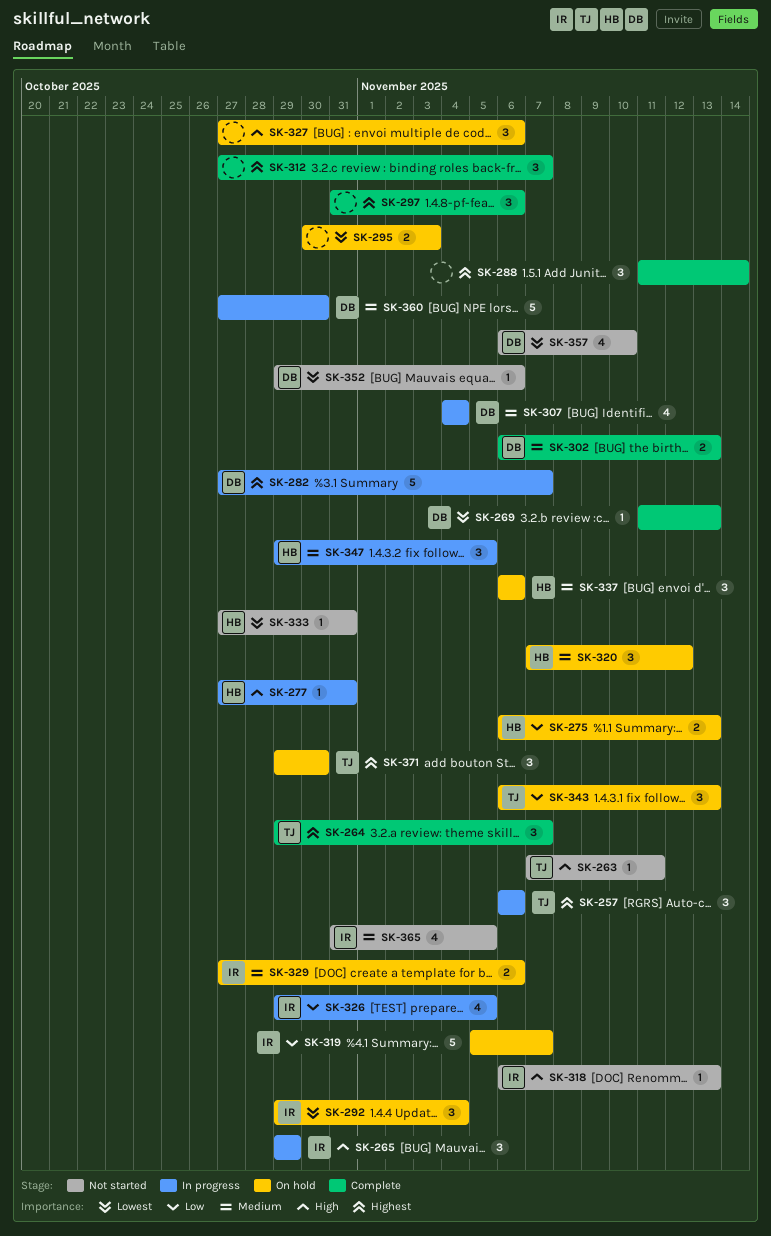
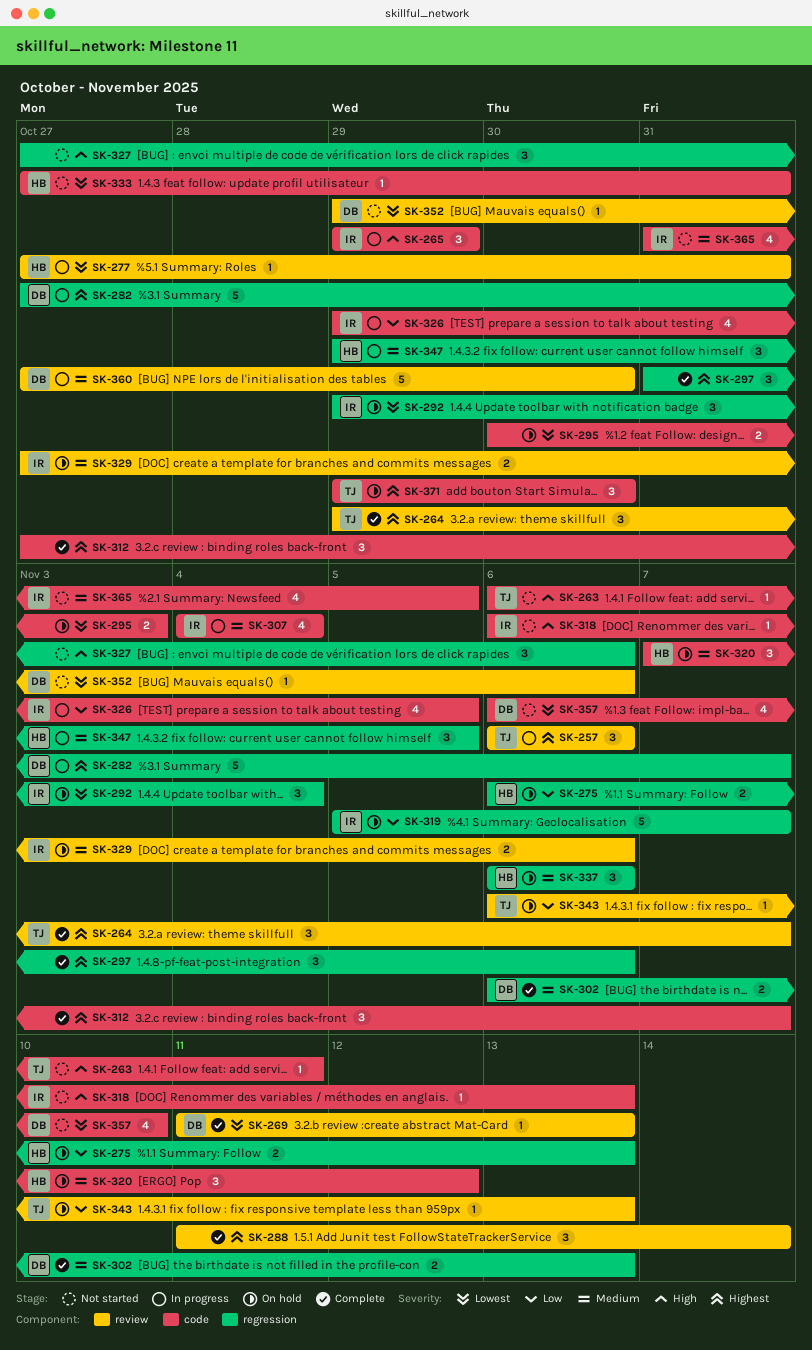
SK-263, start: Nov 7 -> Nov 6
SK-277, priority: High -> Lowest
SK-307, owner: DB -> IR
SK-327, status: On hold -> Not started
SK-343, estimate: 3 -> 1

